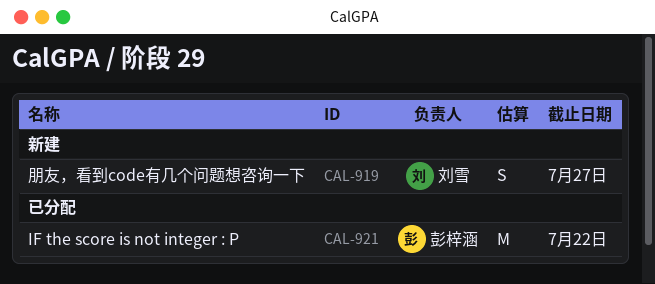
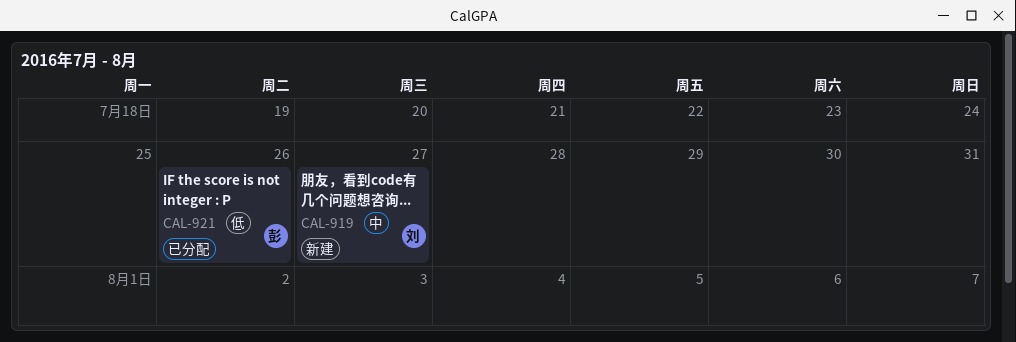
CAL-921, due: Jul 22 -> Jul 26

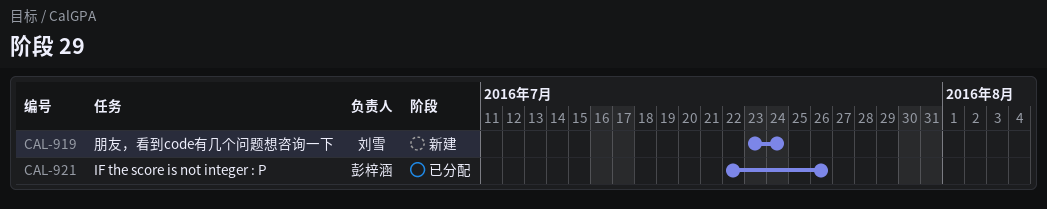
CAL-919, due: Jul 27 -> Jul 24

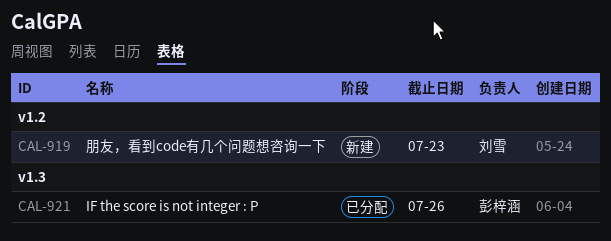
CAL-919, due: Jul 24 -> Jul 23

